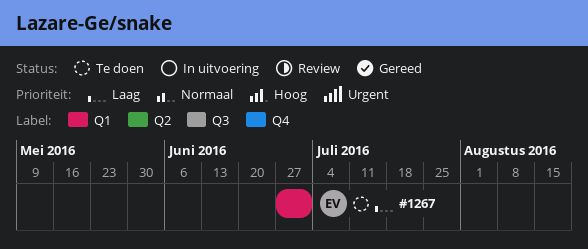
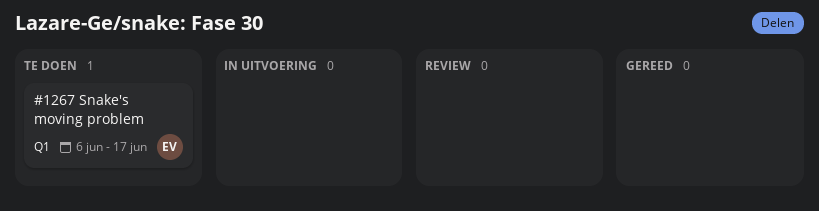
#1267, start: Jun 27 -> Jun 6
#1267, due: Jul 1 -> Jun 17

